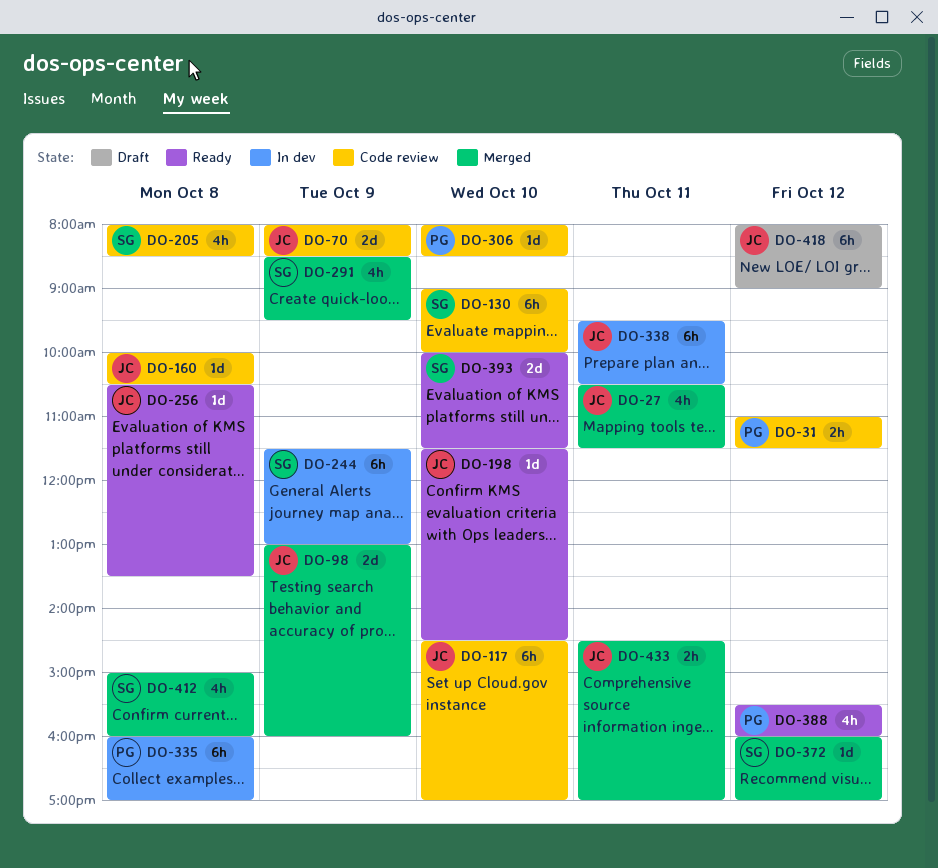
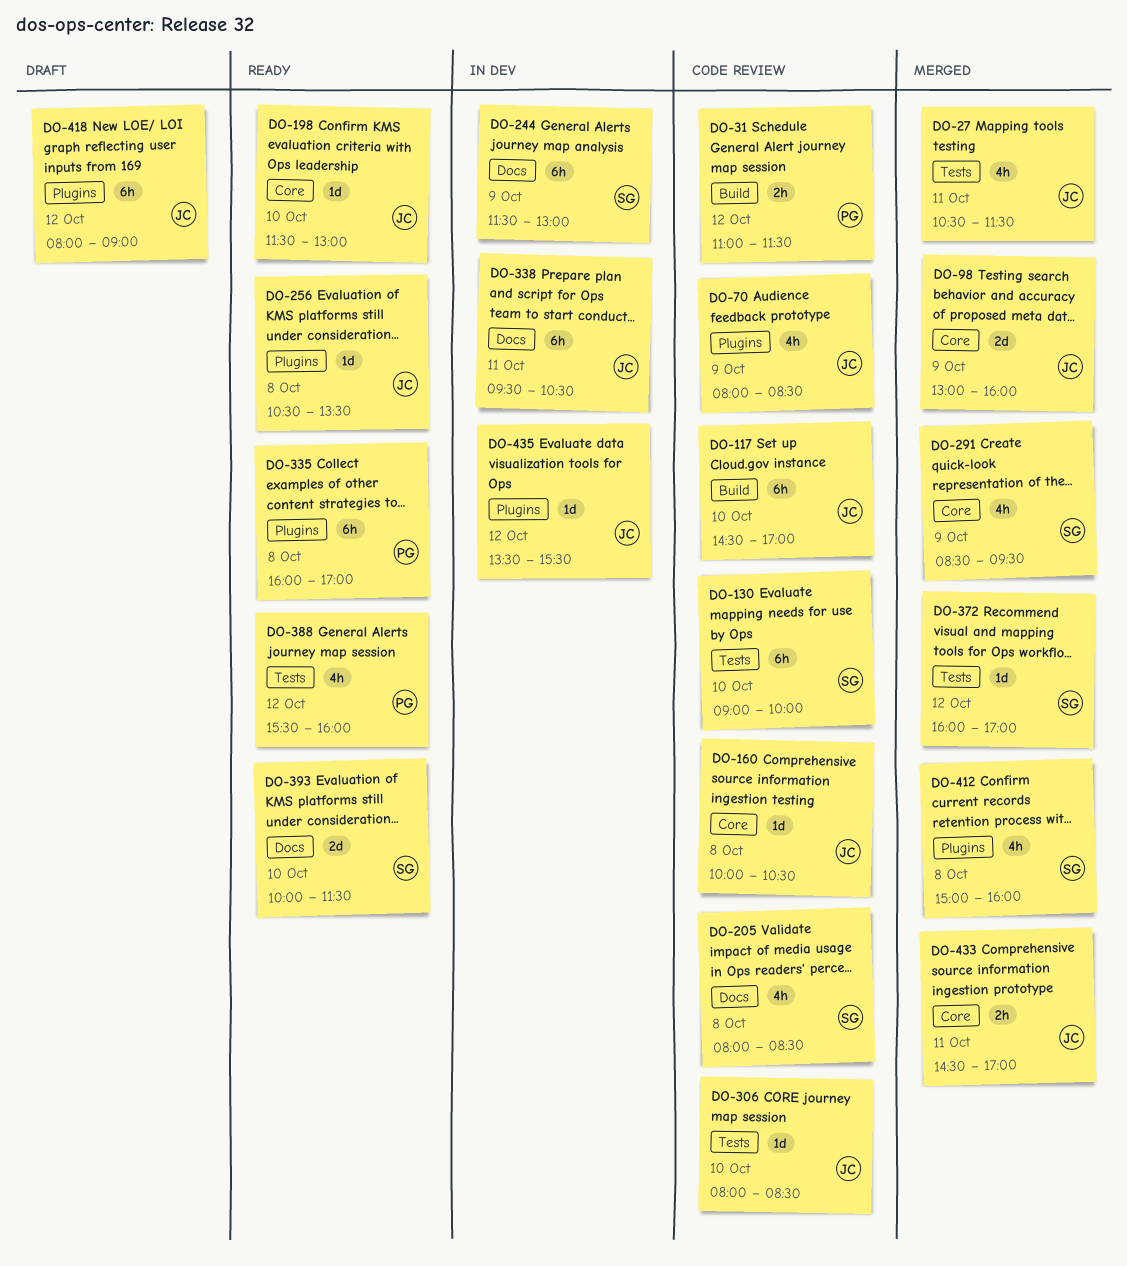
DO-70, estimate: 2d -> 4h
DO-198, ends: 14:30 -> 13:00
DO-306, owner: PG -> JC
DO-335, status: In dev -> Ready
DO-435: none -> present

